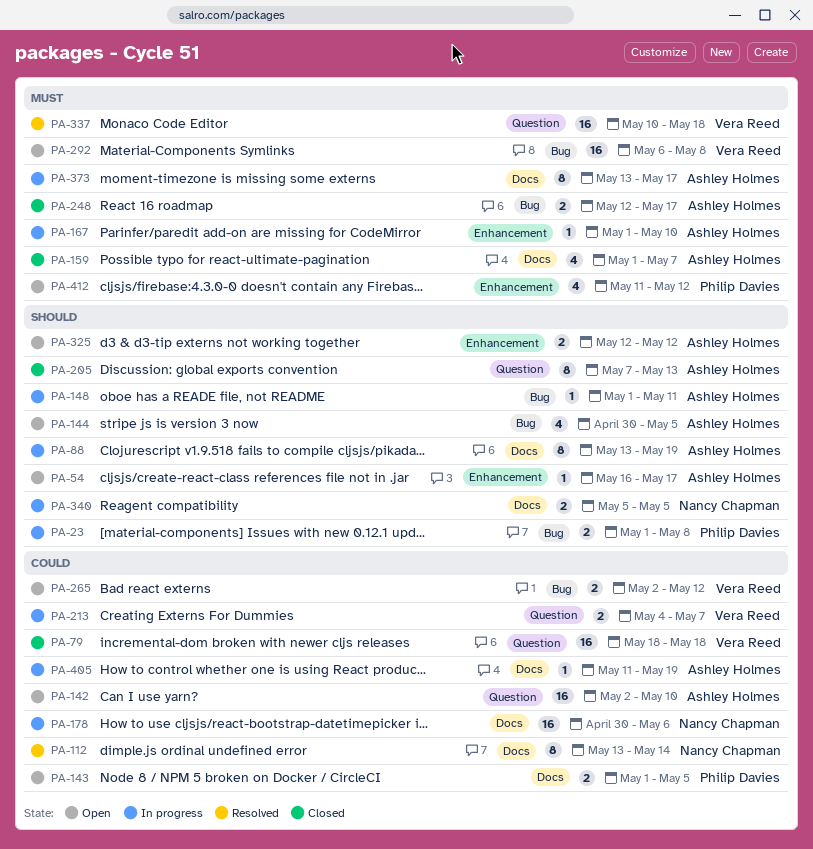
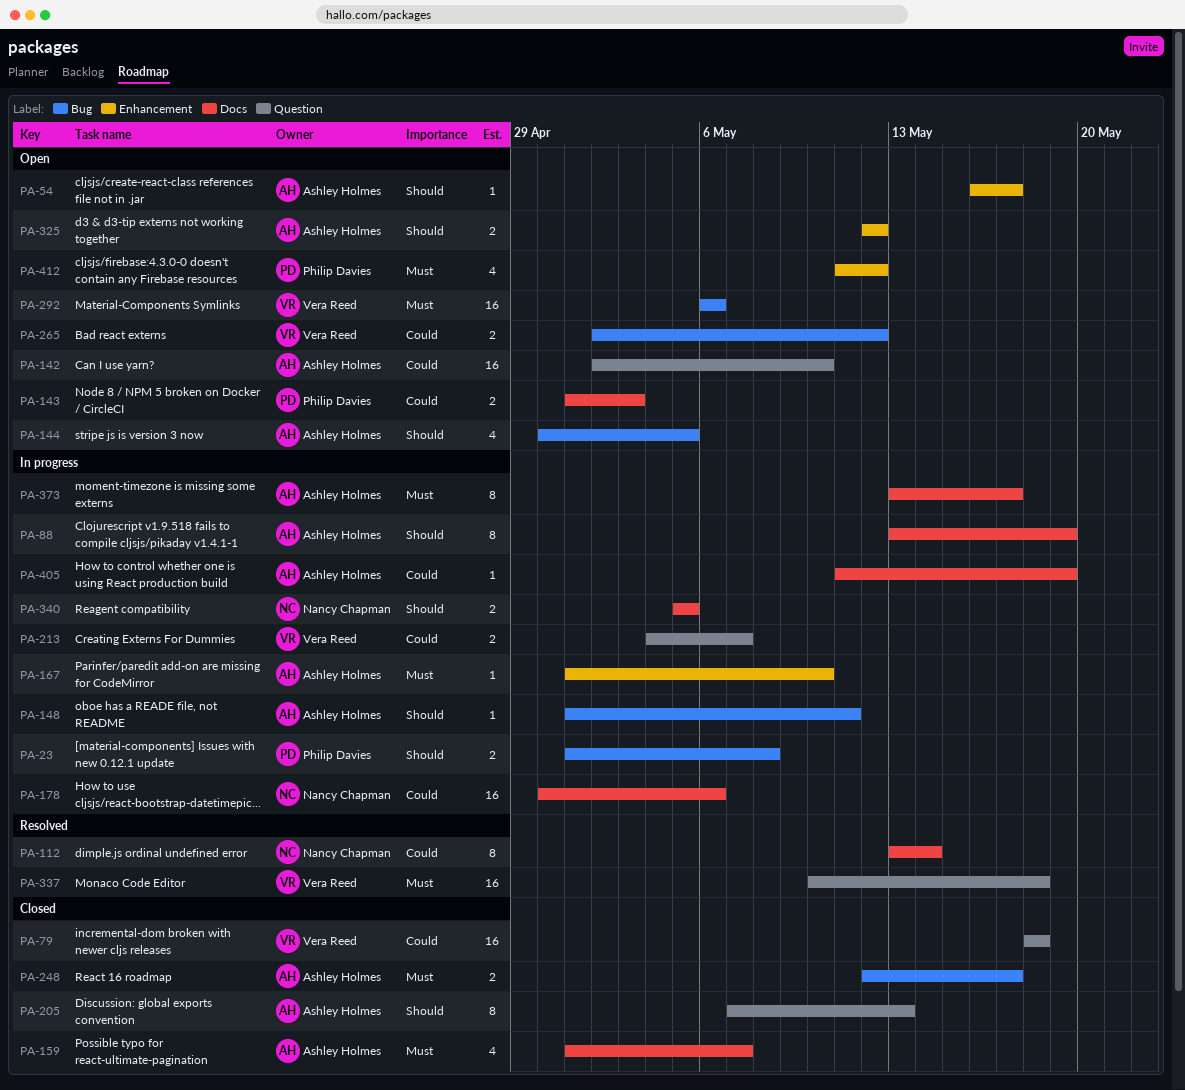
PA-143, due: May 5 -> May 3
PA-292, due: May 8 -> May 6

